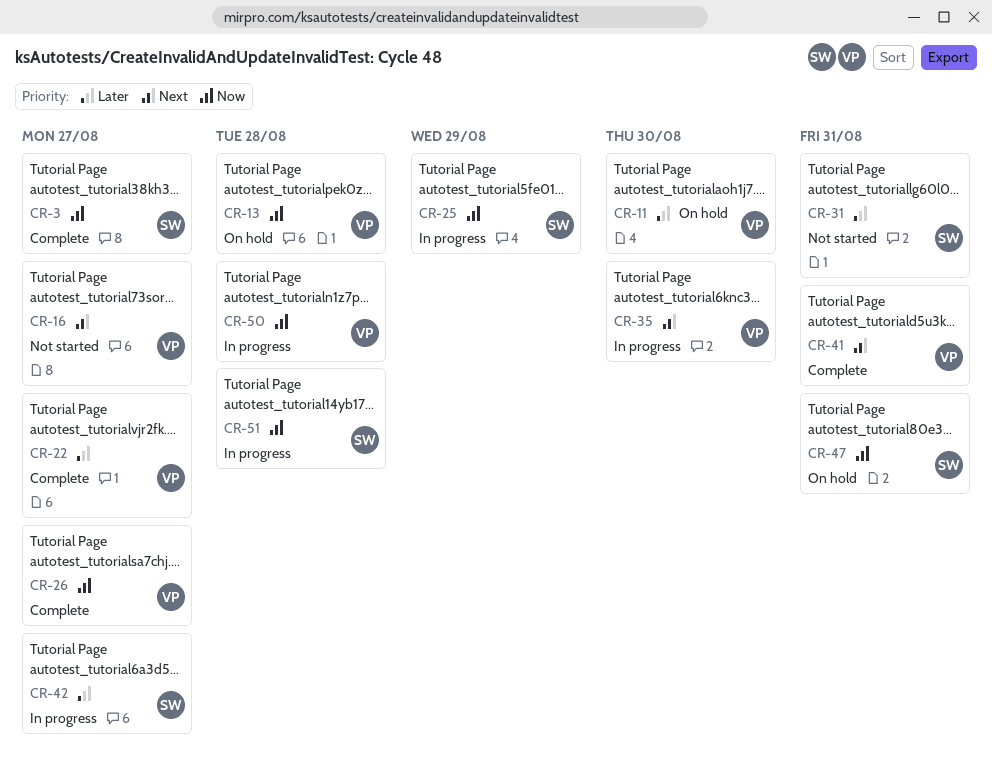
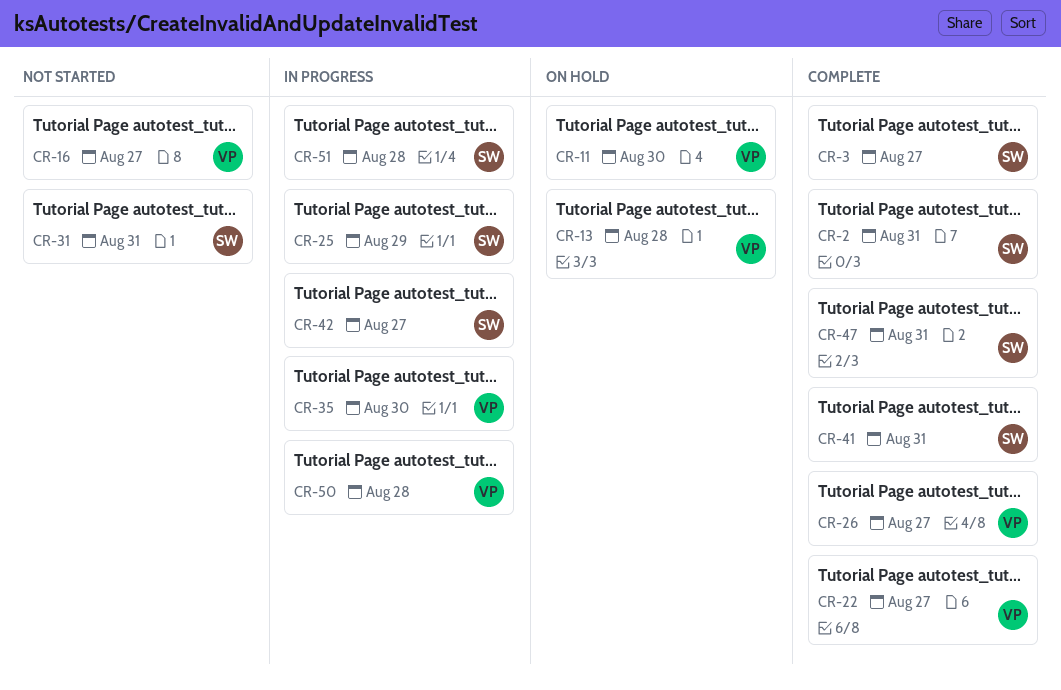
CR-2: none -> present
CR-41, owner: VP -> SW
CR-47, status: On hold -> Complete

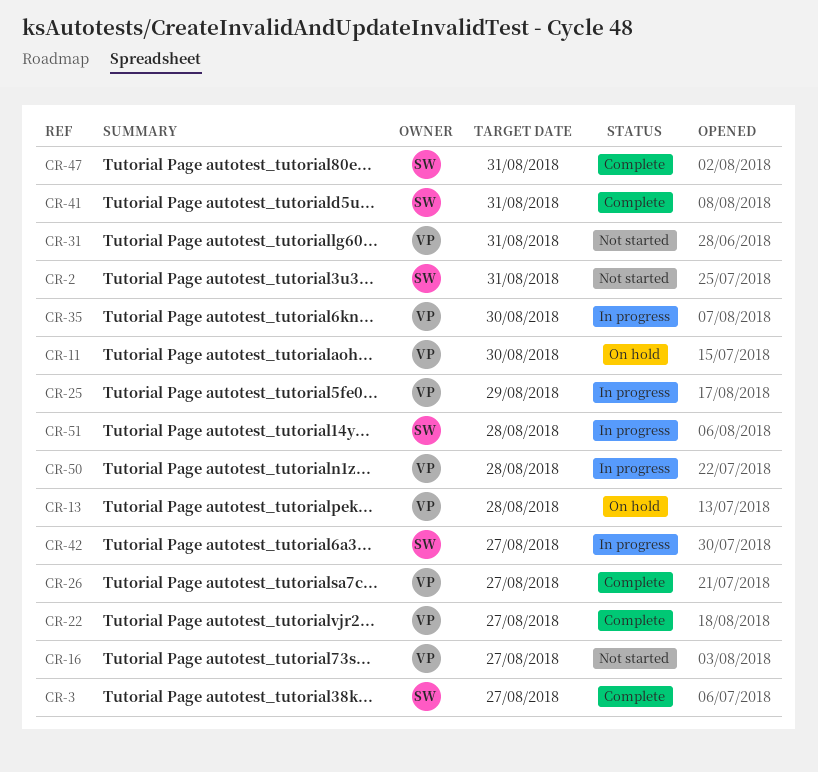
CR-2, status: Complete -> Not started
CR-25, owner: SW -> VP
CR-31, owner: SW -> VP

